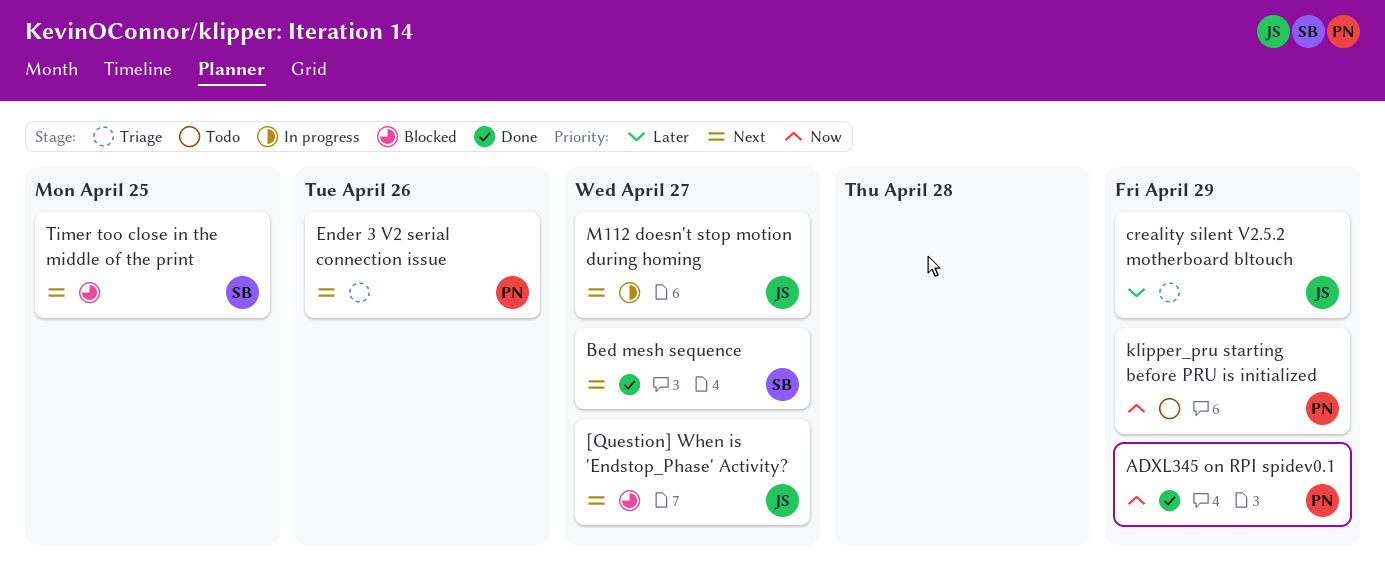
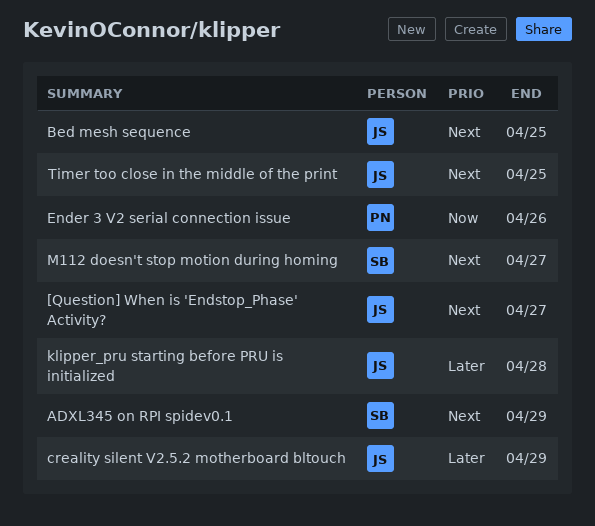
ADXL345 on RPI spidev0.1, owner: PN -> SB
ADXL345 on RPI spidev0.1, priority: Now -> Next
Bed mesh sequence, owner: SB -> JS
Bed mesh sequence, due: Apr 27 -> Apr 25
Ender 3 V2 serial connection issue, priority: Next -> Now
klipper_pru starting before PRU is initialized, owner: PN -> JS
klipper_pru starting before PRU is initialized, priority: Now -> Later
klipper_pru starting before PRU is initialized, due: Apr 29 -> Apr 28
M112 doesn't stop motion during homing, owner: JS -> SB
Timer too close in the middle of the print, owner: SB -> JS

